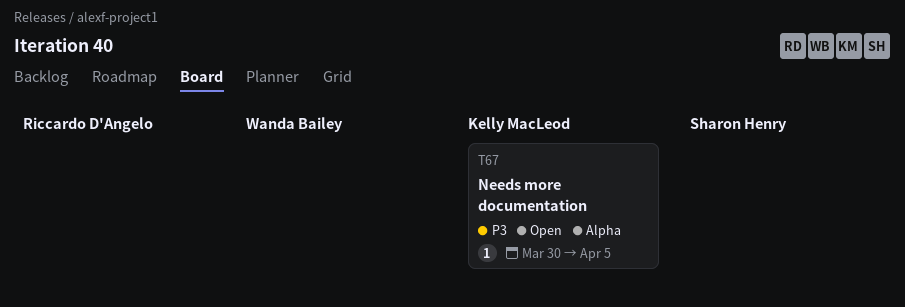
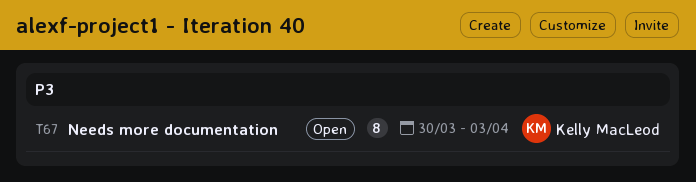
T67, estimate: 1 -> 8
T67, due: Apr 5 -> Apr 3

